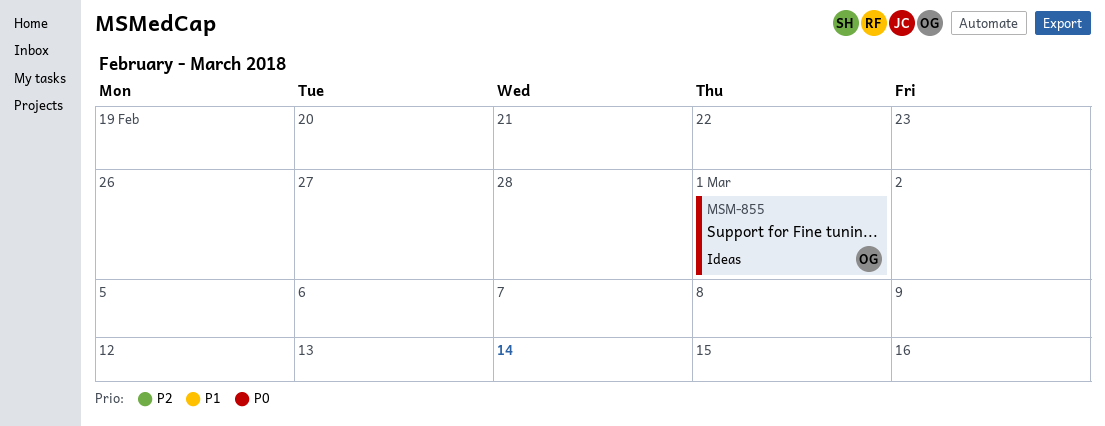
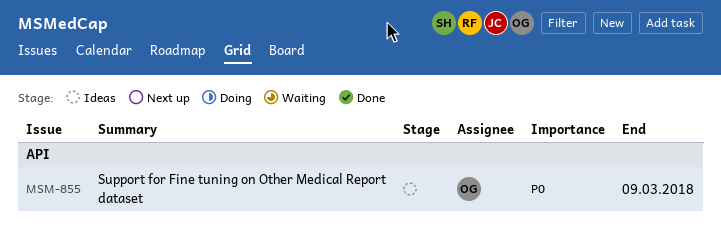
MSM-855, due: Mar 1 -> Mar 9

